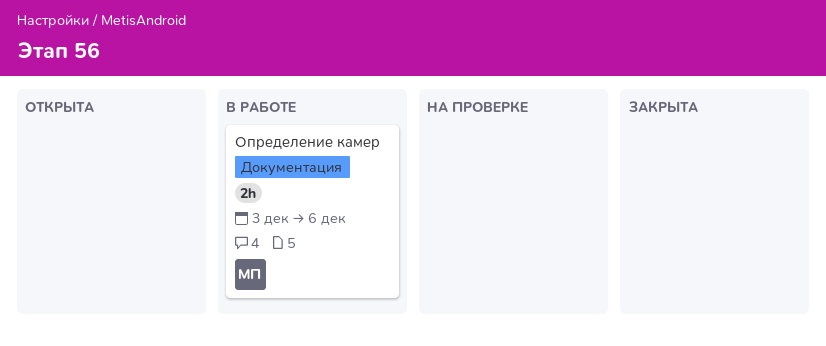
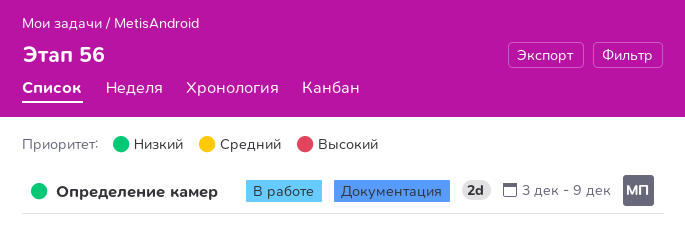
Определение камер, estimate: 2h -> 2d
Определение камер, due: Dec 6 -> Dec 9

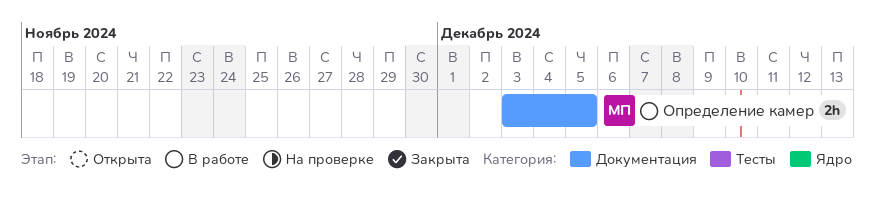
Определение камер, estimate: 2d -> 2h
Определение камер, due: Dec 9 -> Dec 5

